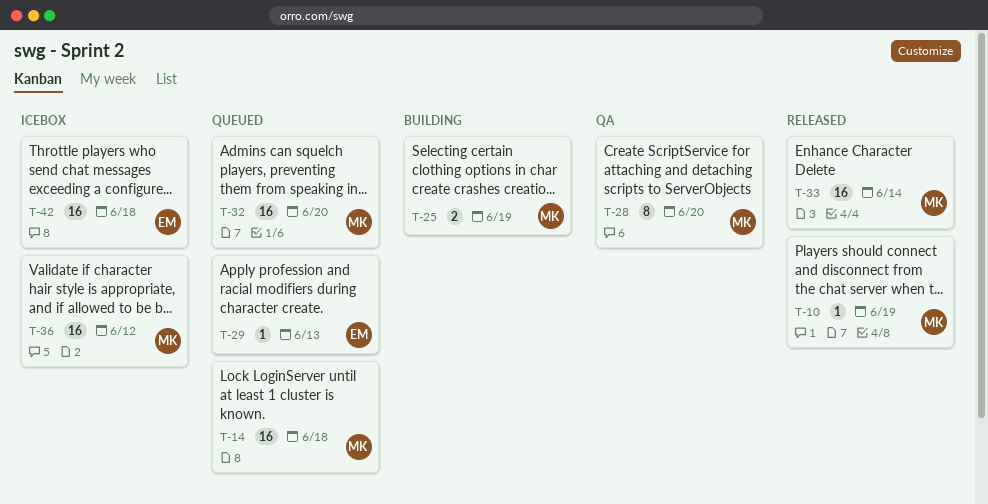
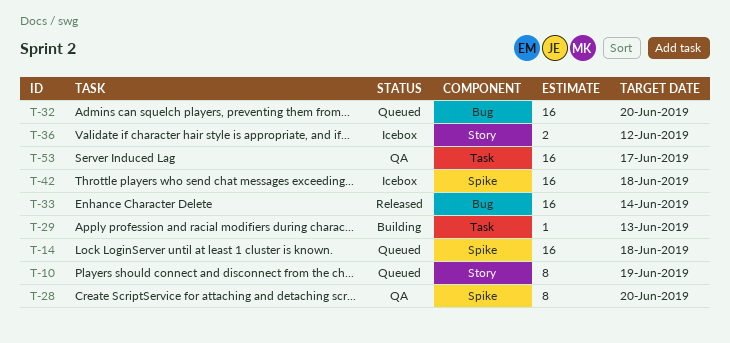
T-10, status: Released -> Queued
T-10, estimate: 1 -> 8
T-25: present -> none
T-29, status: Queued -> Building
T-36, estimate: 16 -> 2
T-53: none -> present

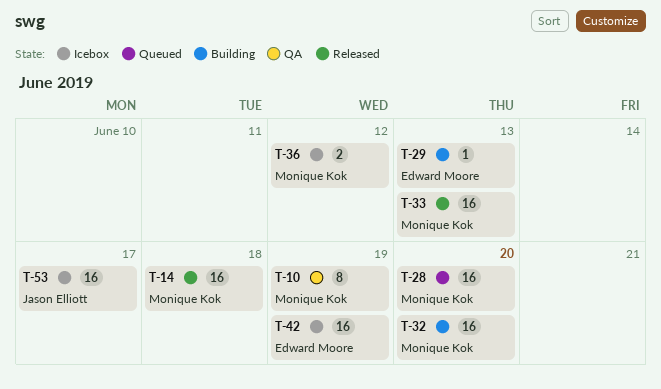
T-10, status: Queued -> QA
T-14, status: Queued -> Released
T-28, status: QA -> Queued
T-28, estimate: 8 -> 16
T-32, status: Queued -> Building
T-33, due: Jun 14 -> Jun 13
T-42, due: Jun 18 -> Jun 19
T-53, status: QA -> Icebox

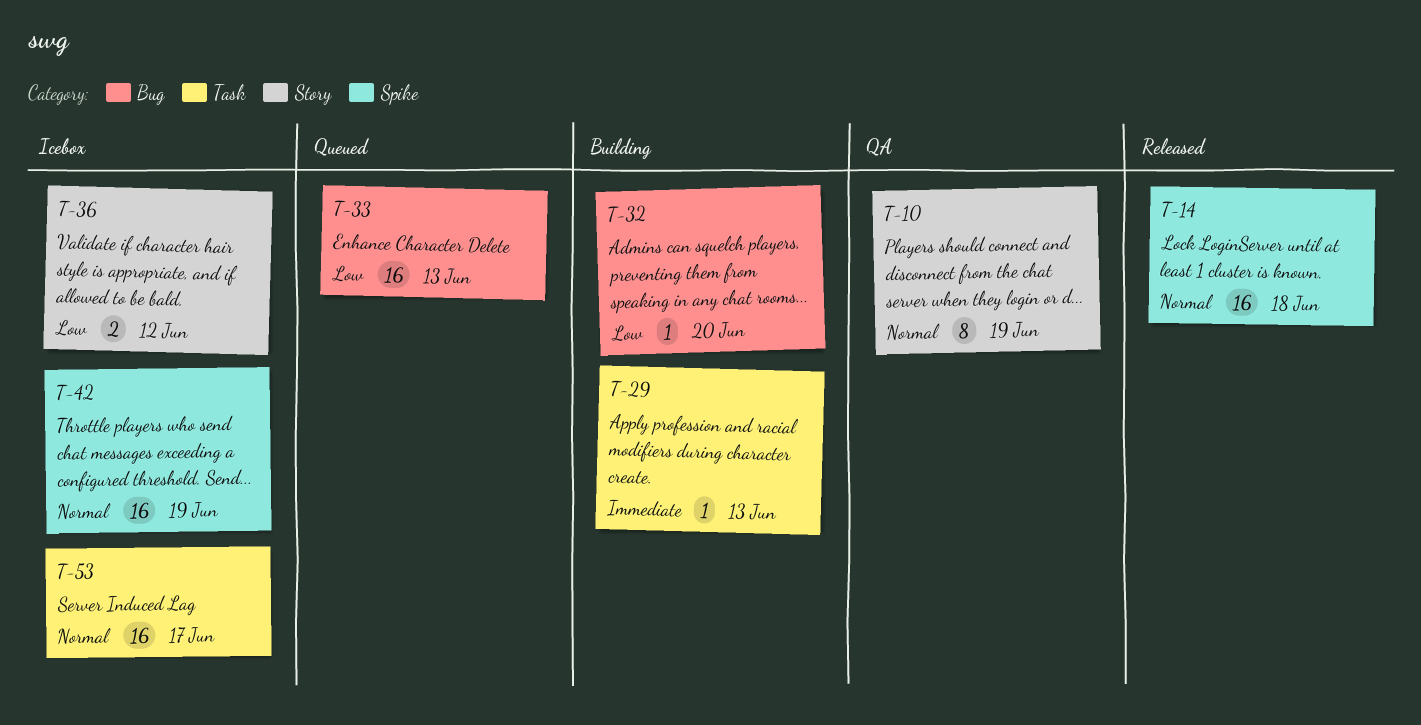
T-28: present -> none
T-32, estimate: 16 -> 1
T-33, status: Released -> Queued

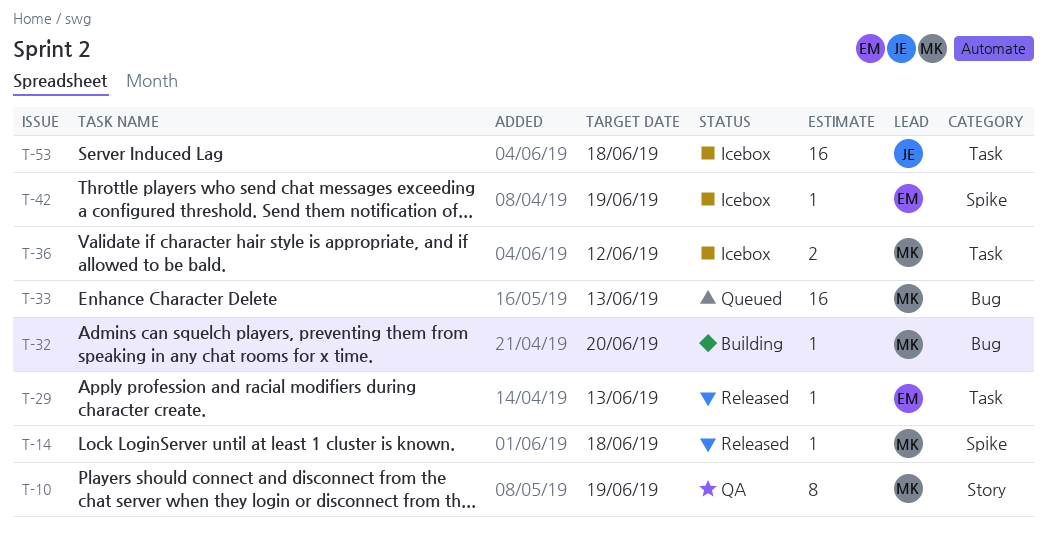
T-14, estimate: 16 -> 1
T-29, status: Building -> Released
T-36, label: Story -> Task
T-42, estimate: 16 -> 1
T-53, due: Jun 17 -> Jun 18

